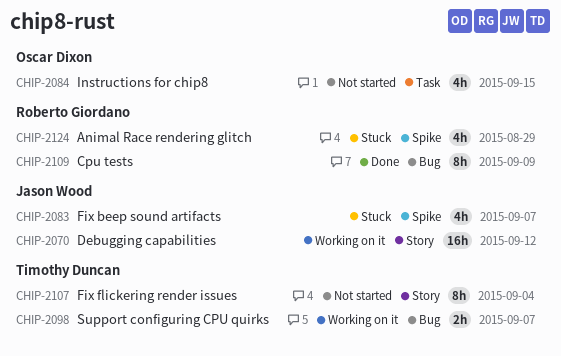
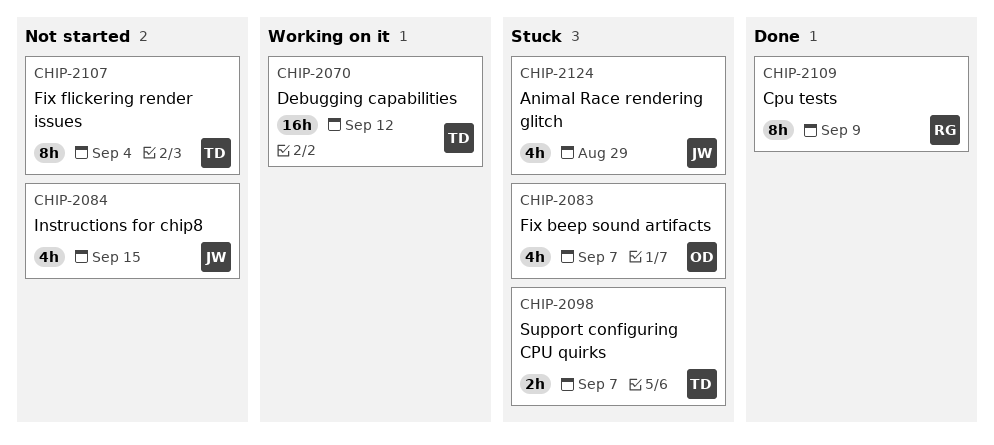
CHIP-2070, owner: Jason Wood -> Timothy Duncan
CHIP-2083, owner: Jason Wood -> Oscar Dixon
CHIP-2084, owner: Oscar Dixon -> Jason Wood
CHIP-2098, status: Working on it -> Stuck
CHIP-2124, owner: Roberto Giordano -> Jason Wood

